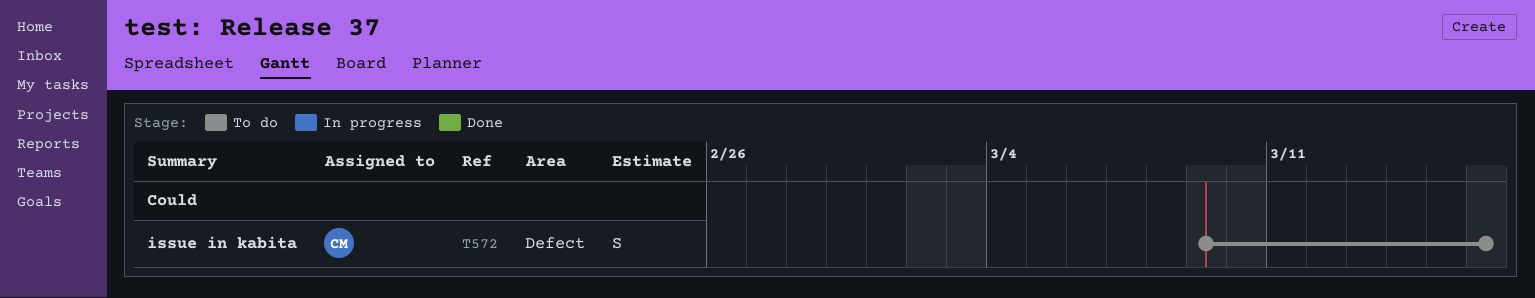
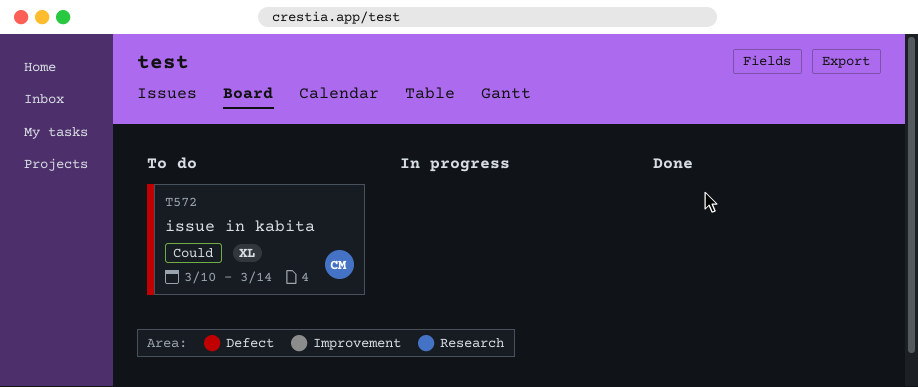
T572, estimate: S -> XL
T572, start: Mar 9 -> Mar 10
T572, due: Mar 16 -> Mar 14

